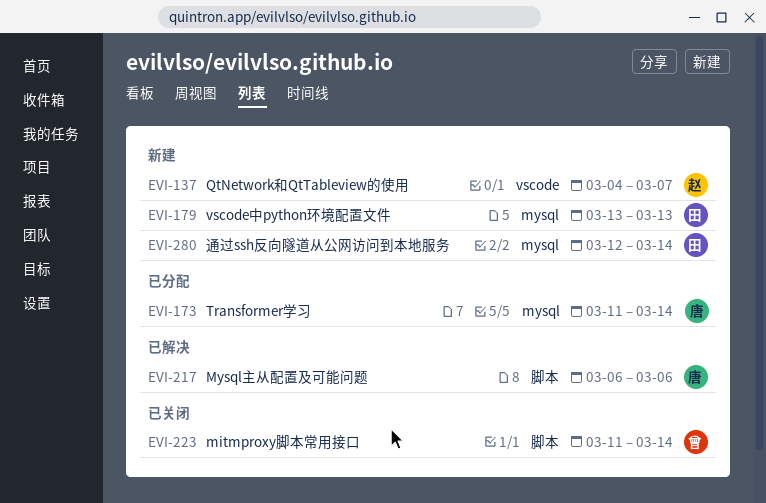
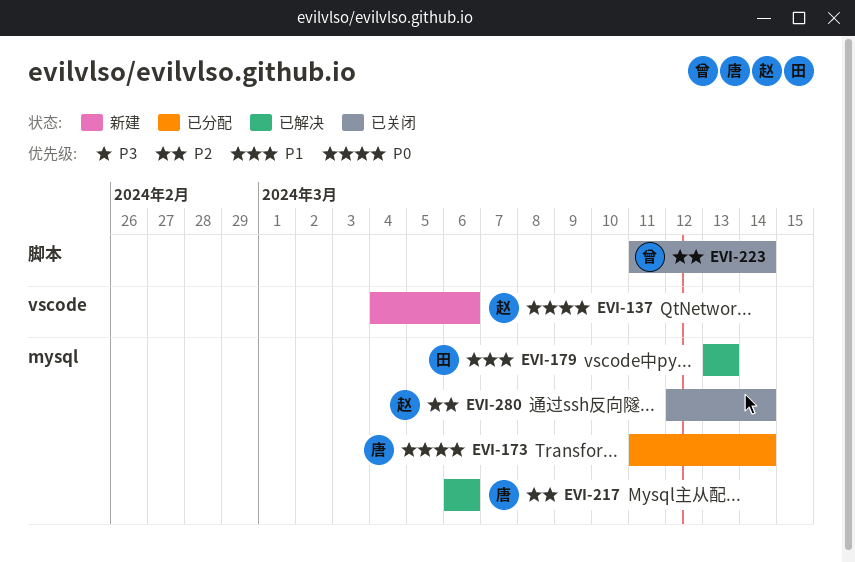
EVI-137, due: Mar 7 -> Mar 6
EVI-179, status: 新建 -> 已解决
EVI-217, label: 脚本 -> mysql
EVI-280, status: 新建 -> 已关闭
EVI-280, owner: 田 -> 赵

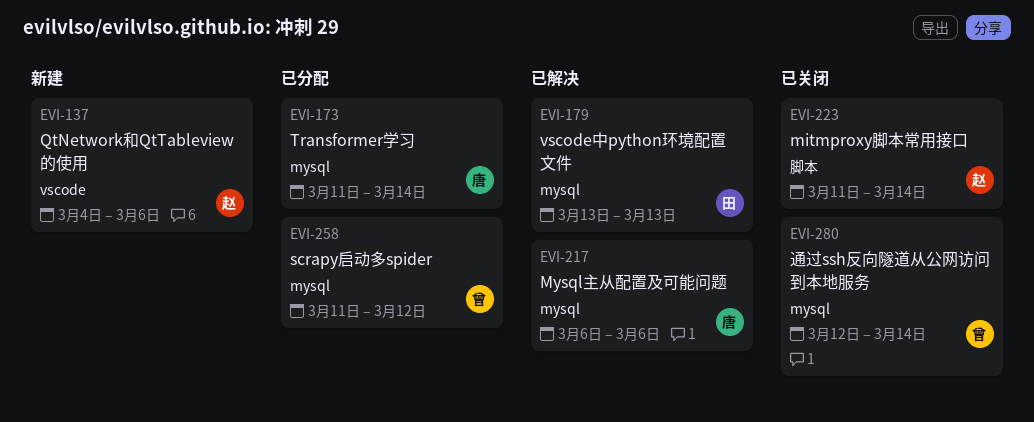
EVI-223, owner: 曾 -> 赵
EVI-258: none -> present
EVI-280, owner: 赵 -> 曾

